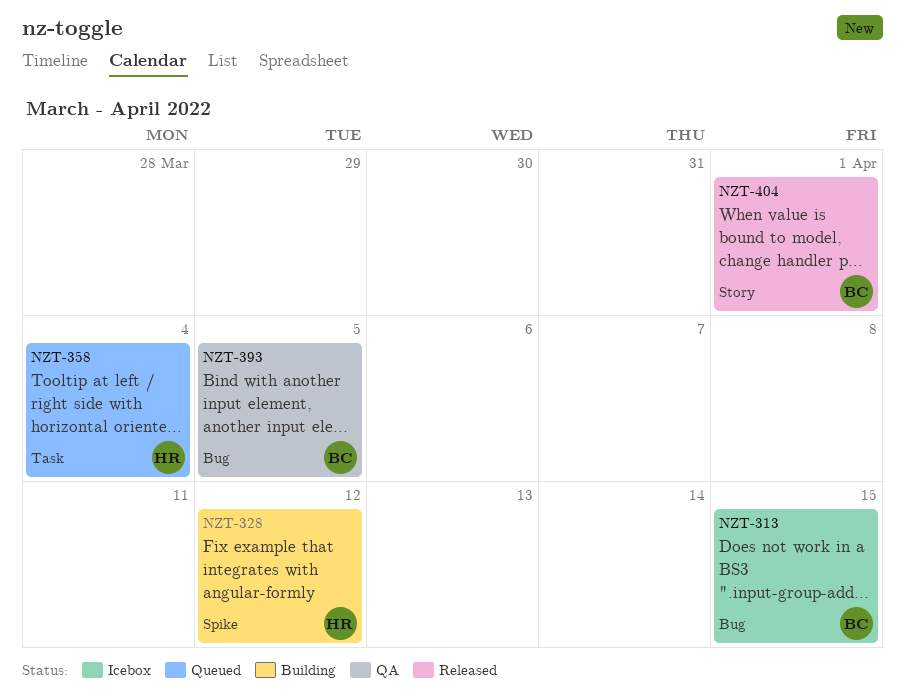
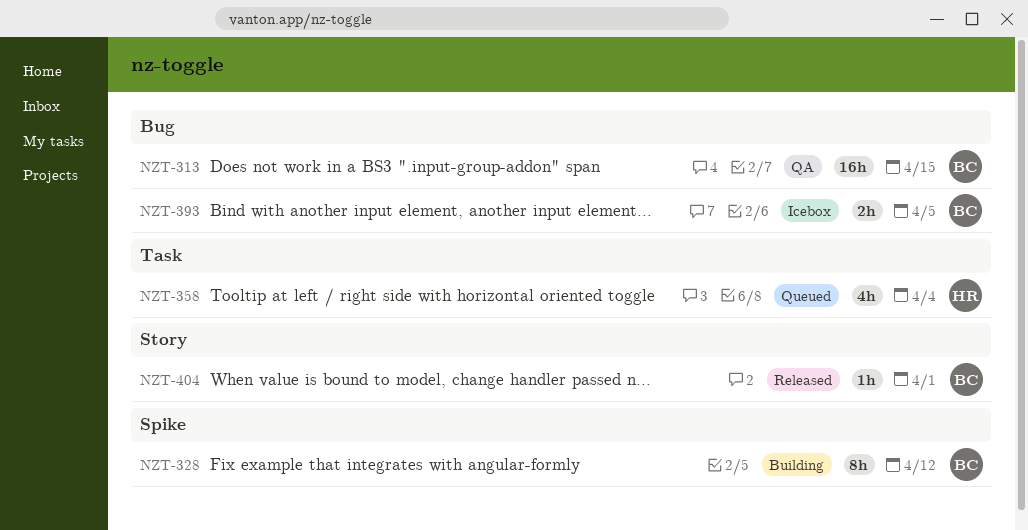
NZT-313, status: Icebox -> QA
NZT-328, owner: HR -> BC
NZT-393, status: QA -> Icebox

